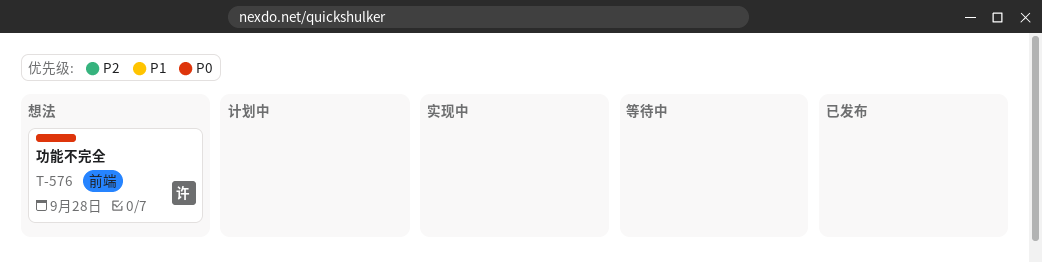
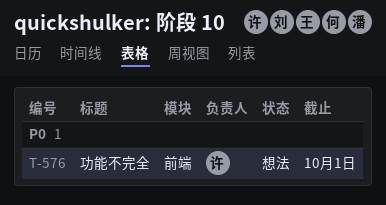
T-576, due: Sep 28 -> Oct 1

